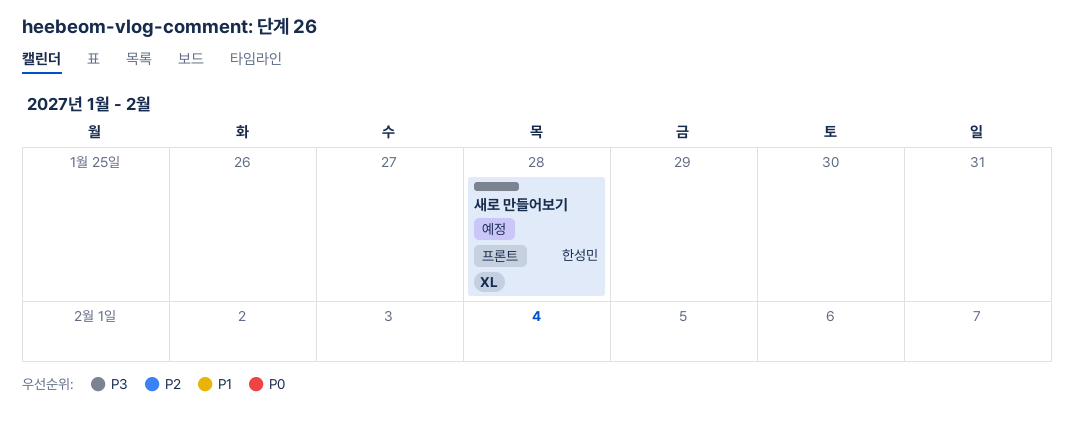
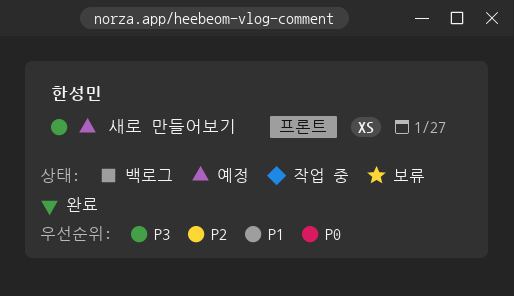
새로 만들어보기, estimate: XL -> XS
새로 만들어보기, due: Jan 28 -> Jan 27

